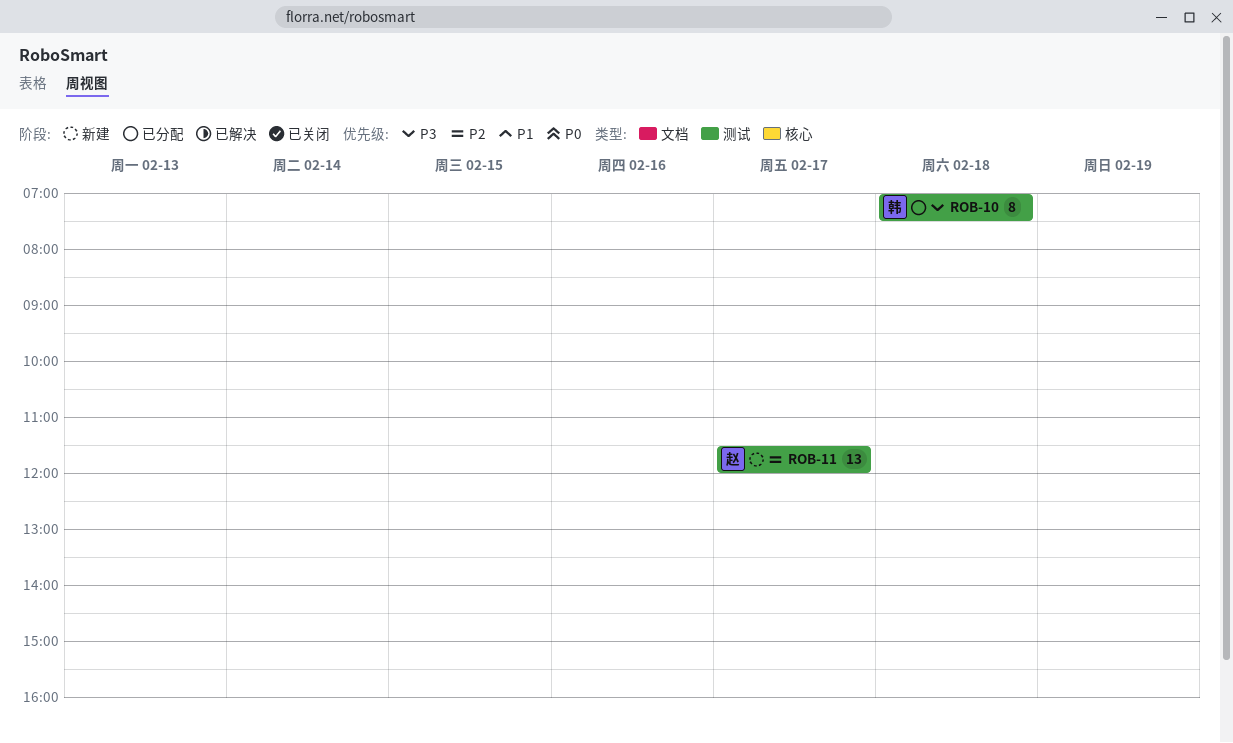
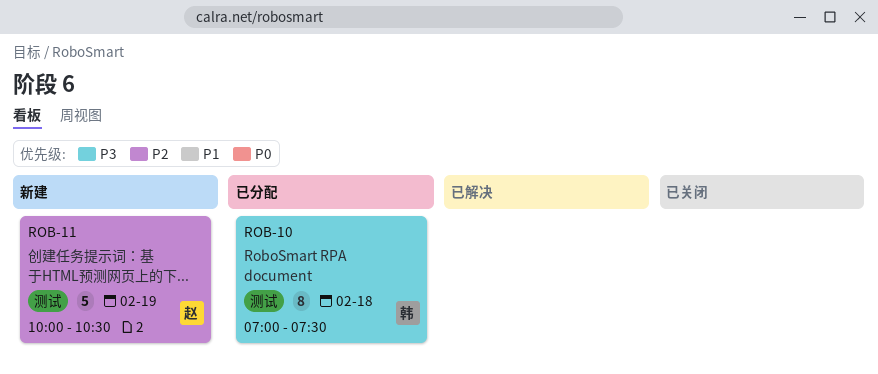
ROB-11, estimate: 13 -> 5
ROB-11, day: Feb 17 -> Feb 19
ROB-11, begins: 11:30 -> 10:00
ROB-11, ends: 12:00 -> 10:30

